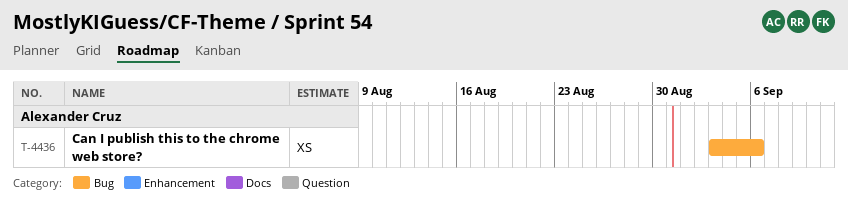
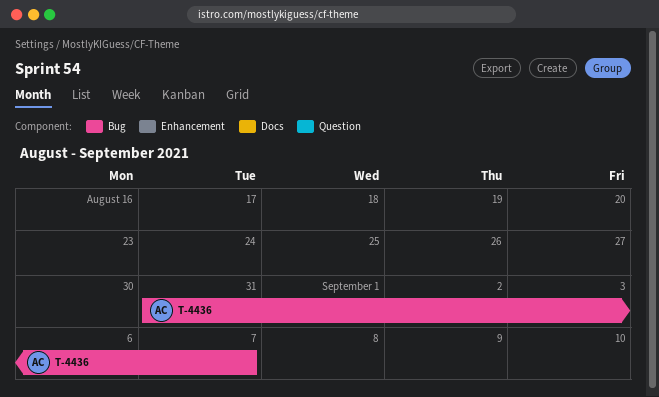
T-4436, start: Sep 3 -> Aug 31
T-4436, due: Sep 6 -> Sep 7

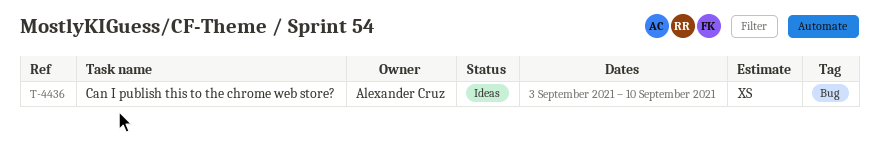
T-4436, start: Aug 31 -> Sep 3
T-4436, due: Sep 7 -> Sep 10

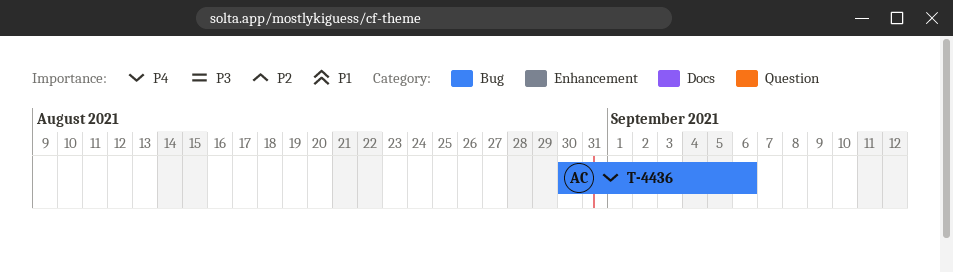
T-4436, start: Sep 3 -> Aug 30
T-4436, due: Sep 10 -> Sep 6

